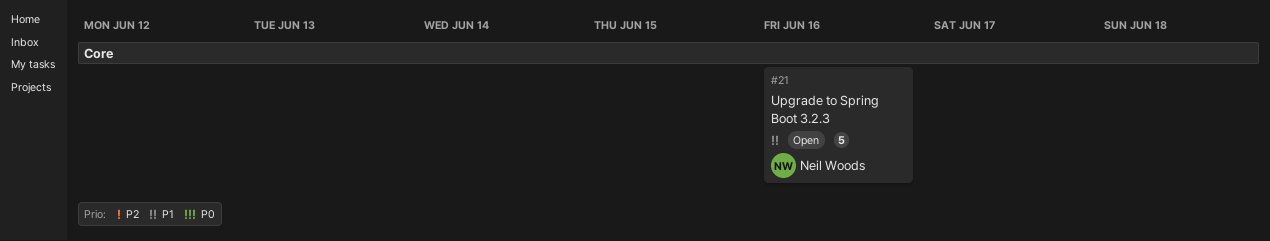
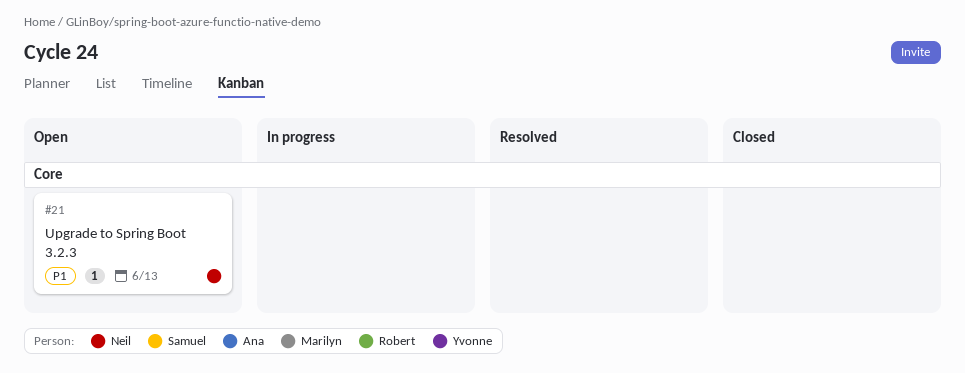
#21, estimate: 5 -> 1
#21, due: Jun 16 -> Jun 13

